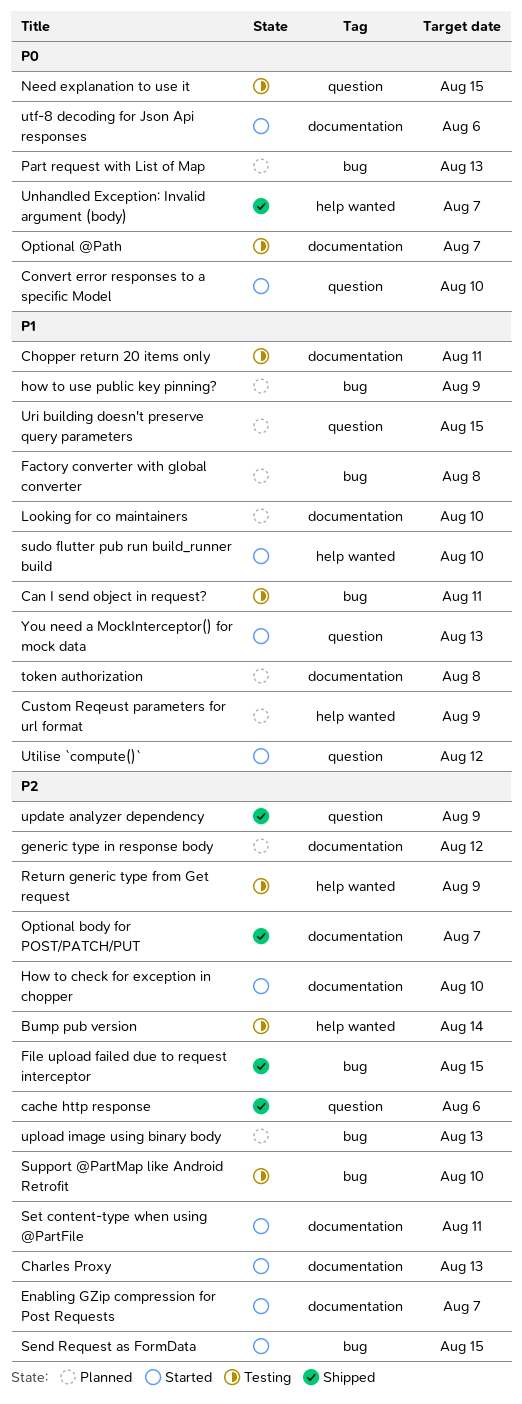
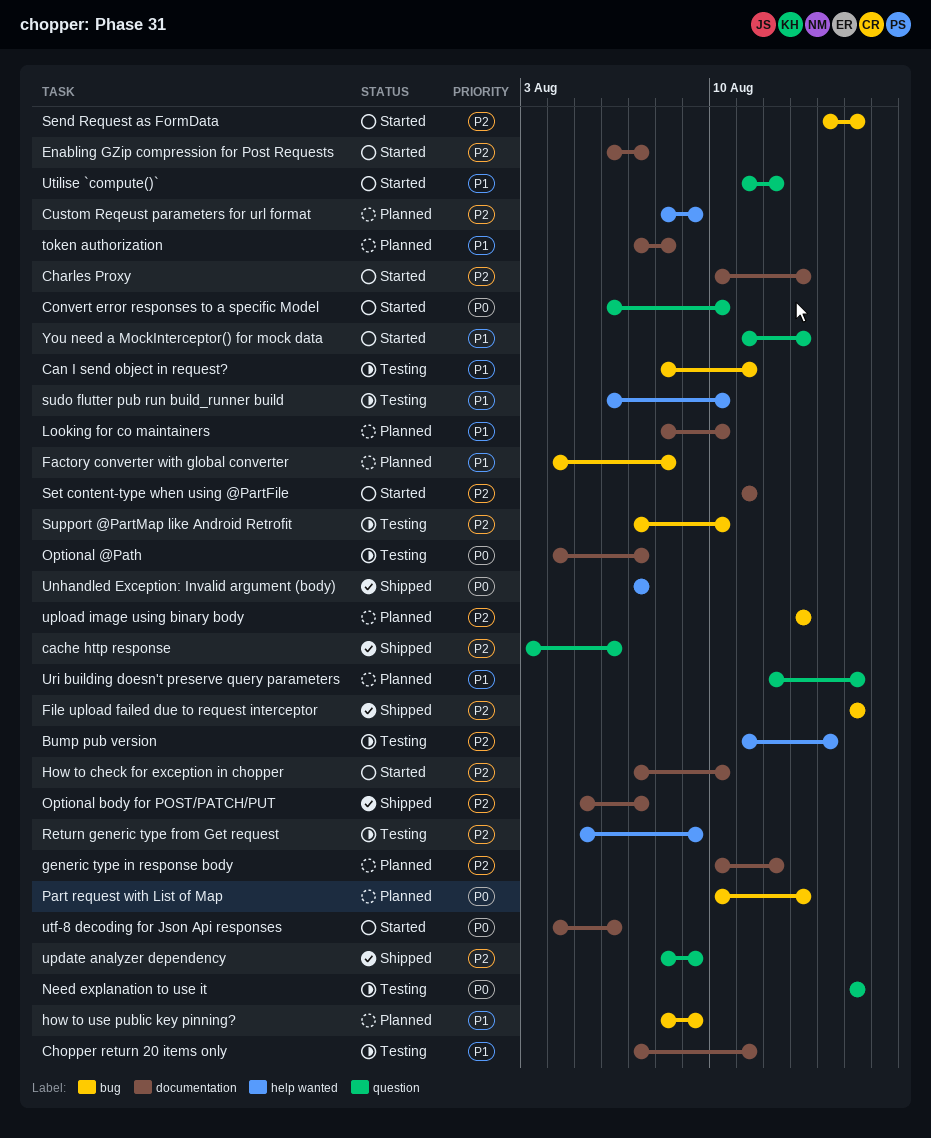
Custom Reqeust parameters for url format, priority: P1 -> P2
sudo flutter pub run build_runner build, status: Started -> Testing

